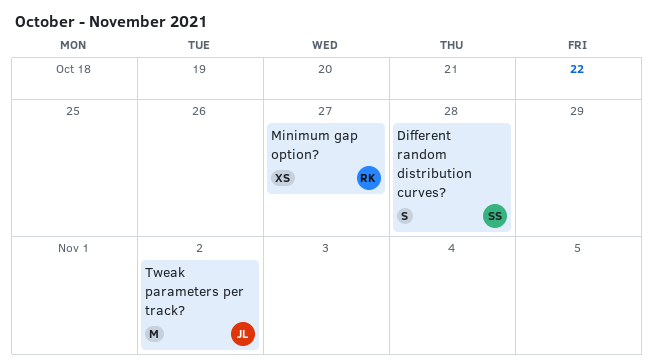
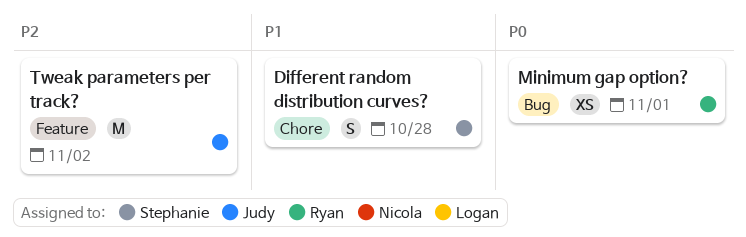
Minimum gap option?, due: Oct 27 -> Nov 1

